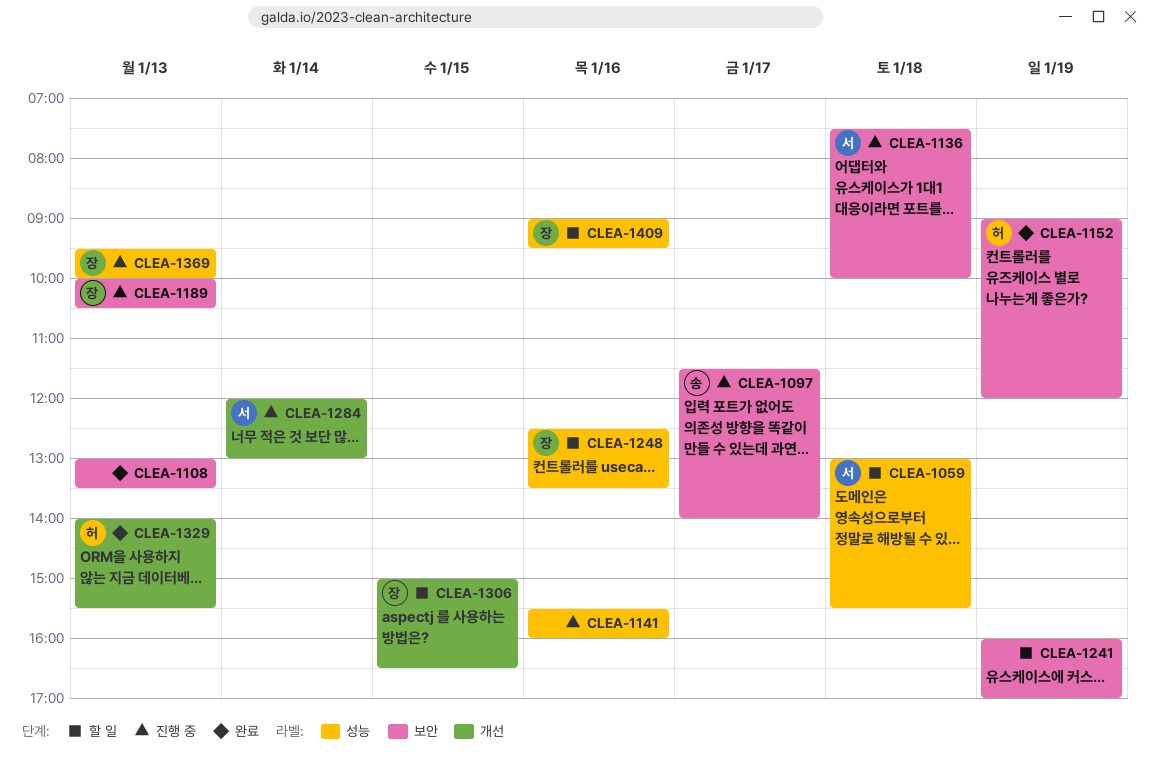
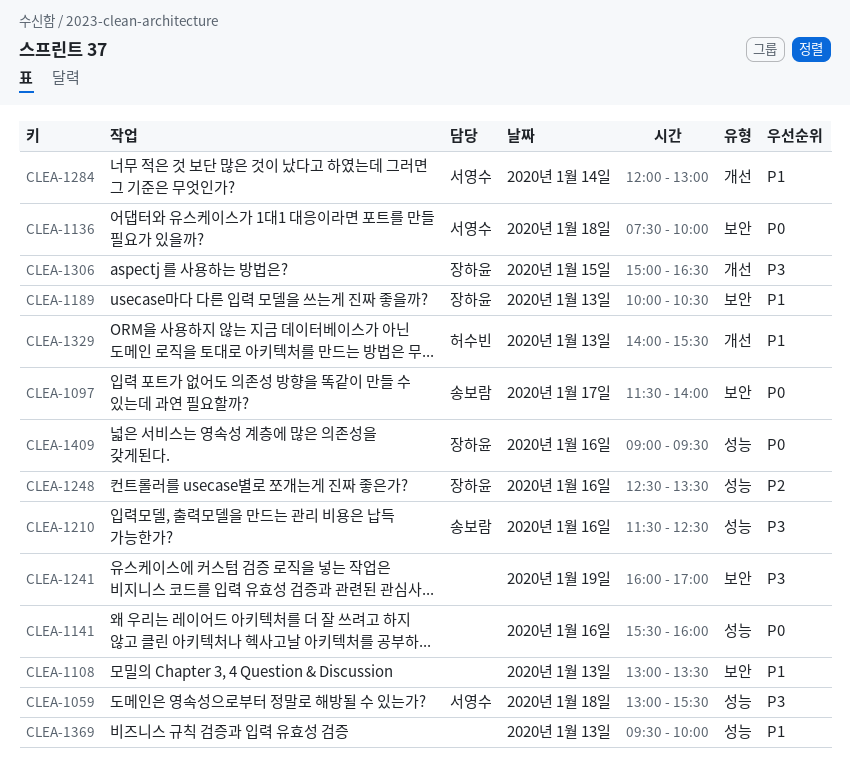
CLEA-1152: present -> none
CLEA-1210: none -> present
CLEA-1369, owner: 장하윤 -> none

